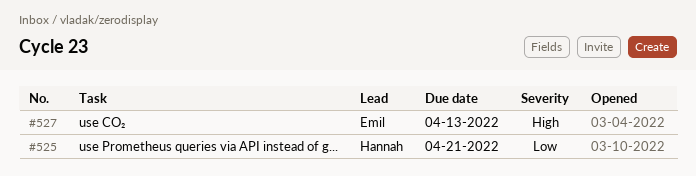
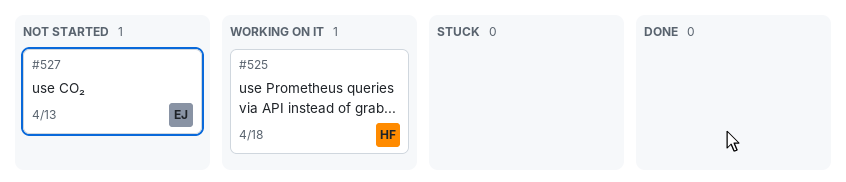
#525, due: Apr 21 -> Apr 18

